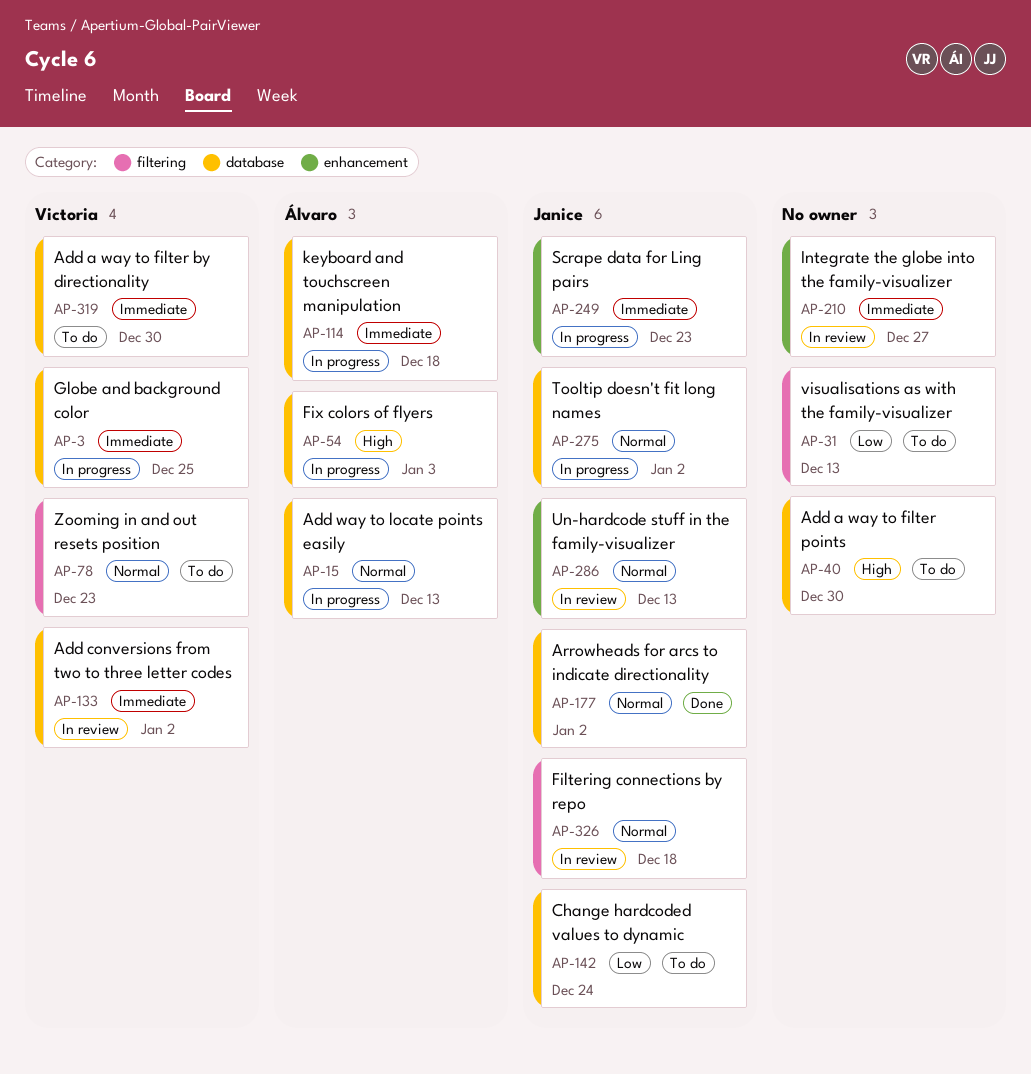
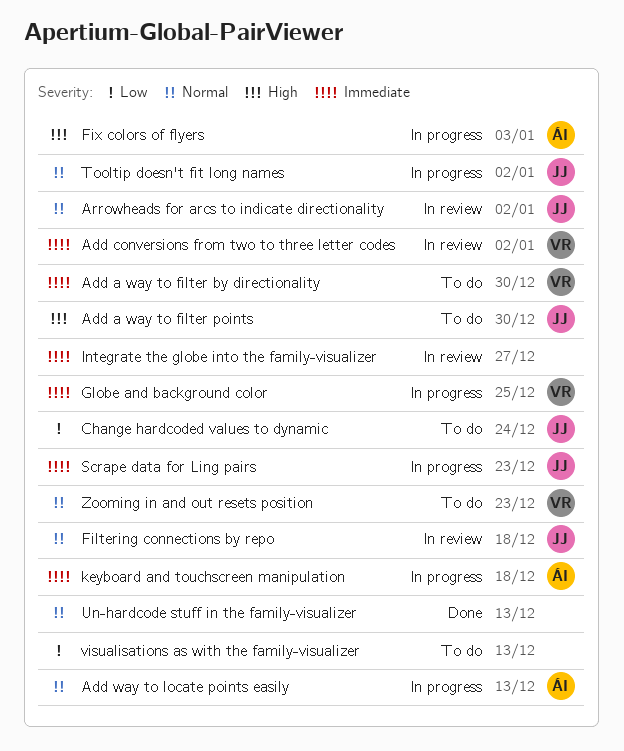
Add a way to filter points, owner: none -> Janice
Arrowheads for arcs to indicate directionality, status: Done -> In review
Un-hardcode stuff in the family-visualizer, status: In review -> Done
Un-hardcode stuff in the family-visualizer, owner: Janice -> none

